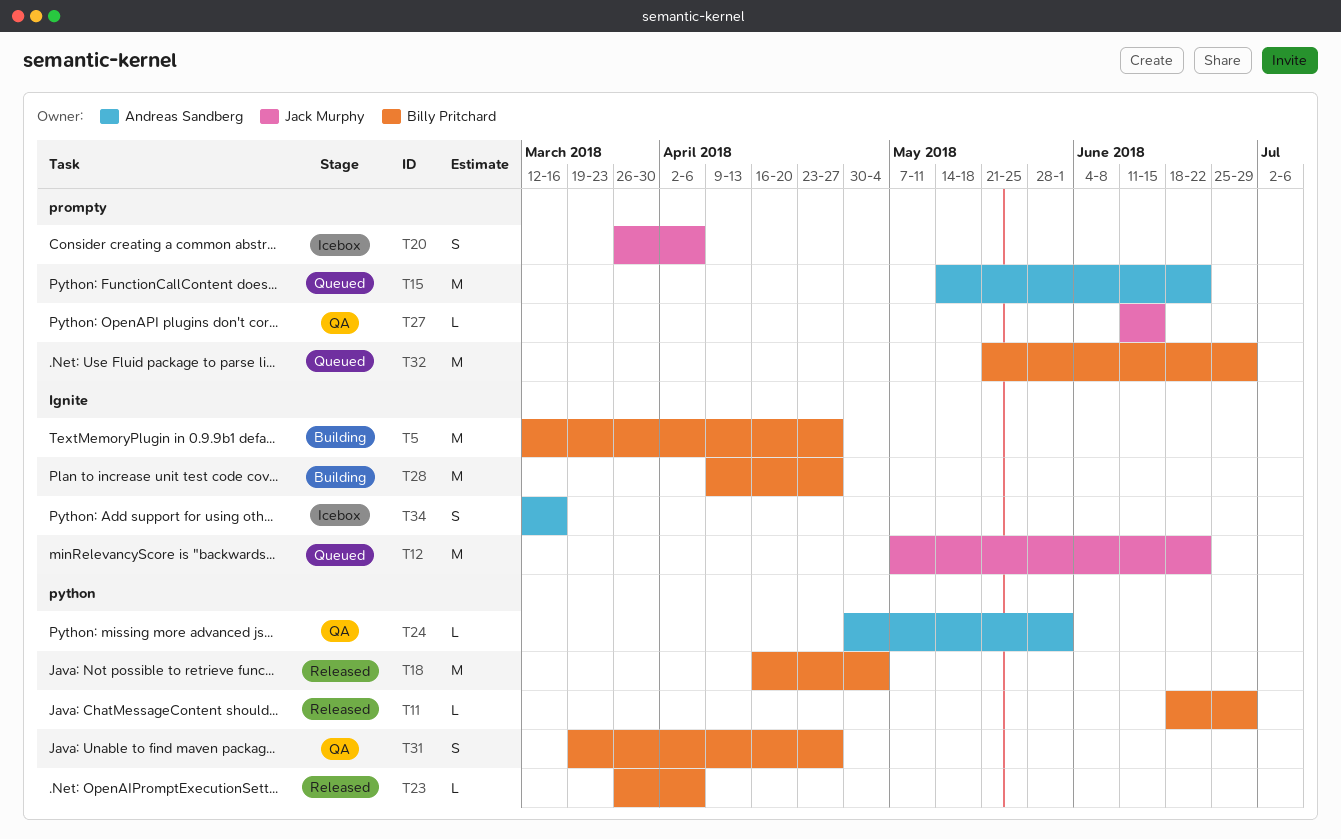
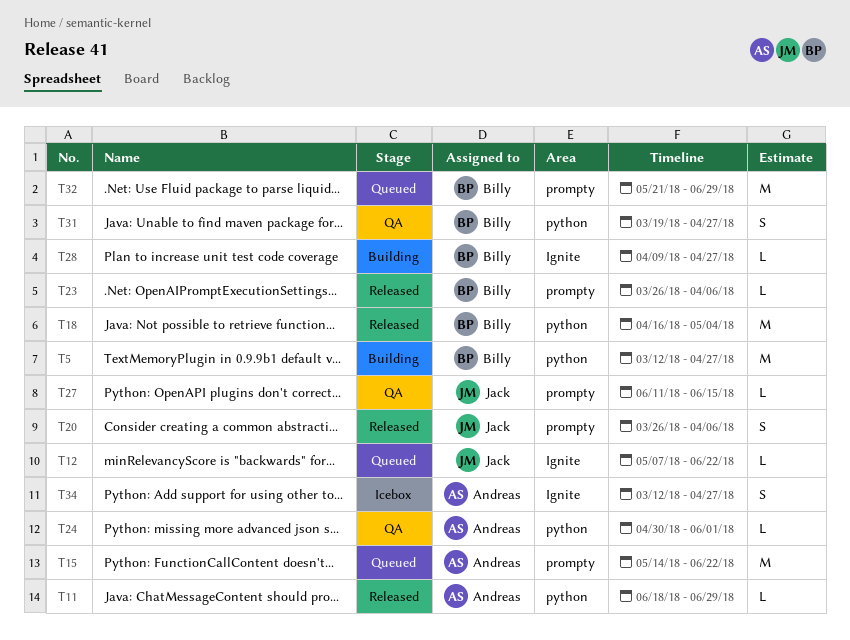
T5, label: Ignite -> python
T11, owner: Billy Pritchard -> Andreas Sandberg
T12, estimate: M -> L
T20, status: Icebox -> Released
T23, label: python -> prompty
T28, estimate: M -> L
T34, due: Mar 16 -> Apr 27

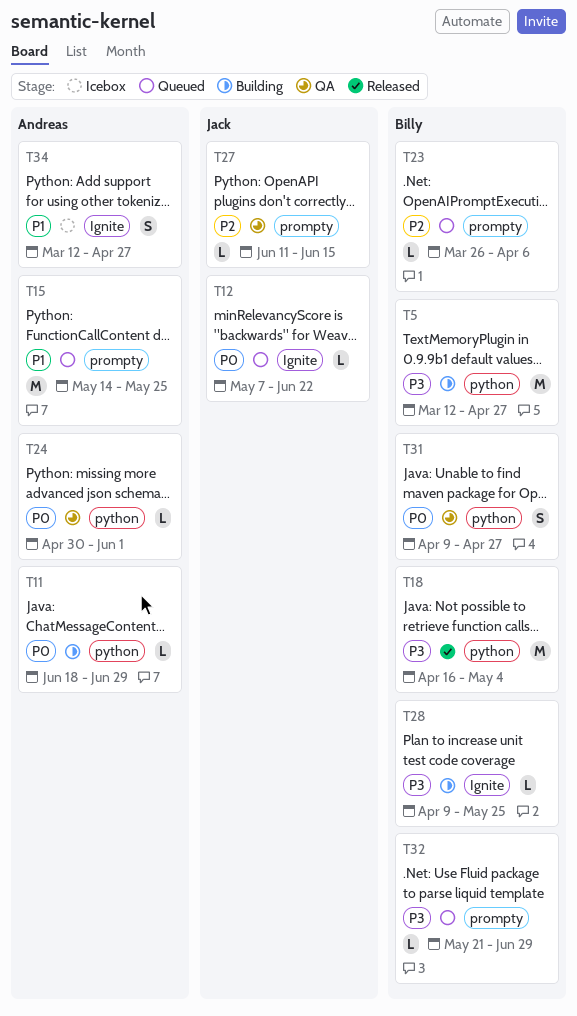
T11, status: Released -> Building
T15, due: Jun 22 -> May 25
T20: present -> none
T23, status: Released -> Queued
T28, due: Apr 27 -> May 25
T31, start: Mar 19 -> Apr 9
T32, estimate: M -> L

